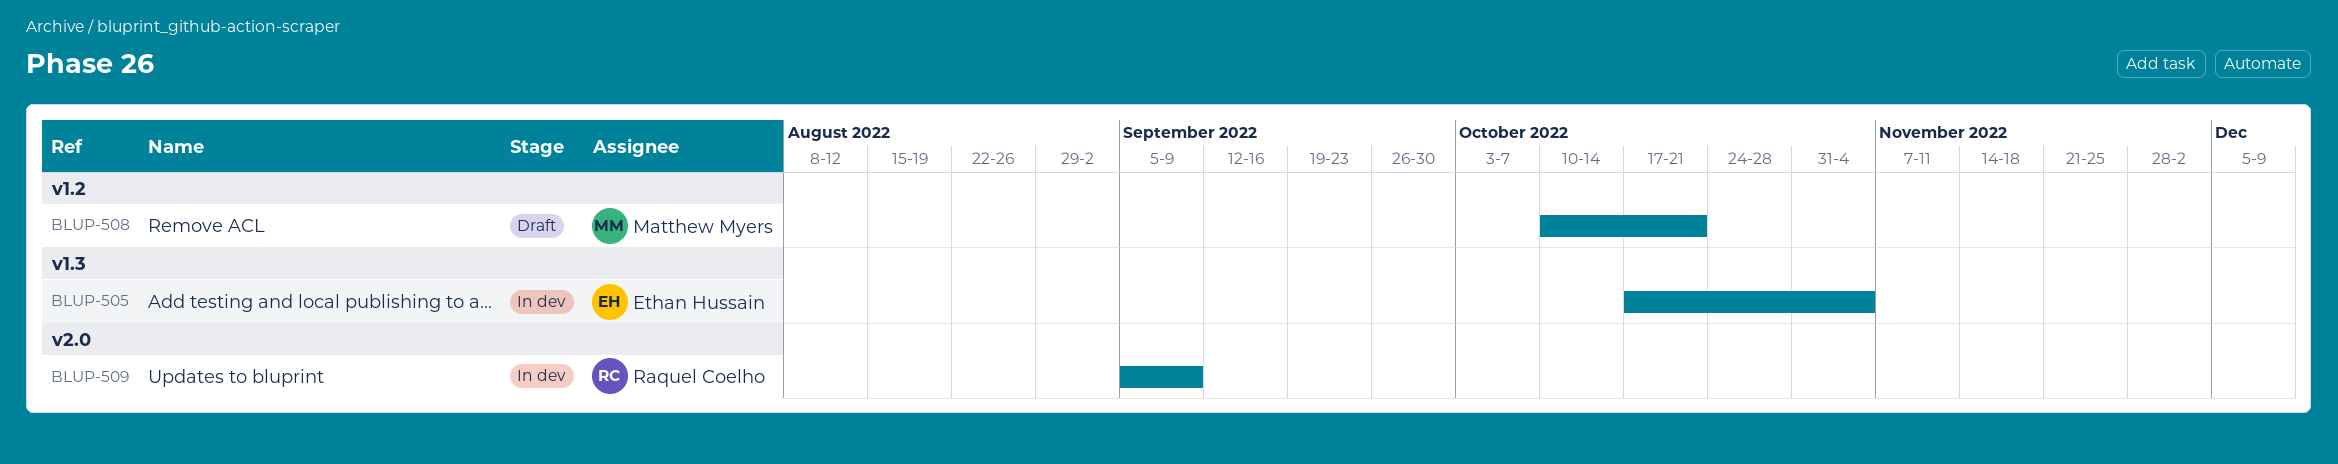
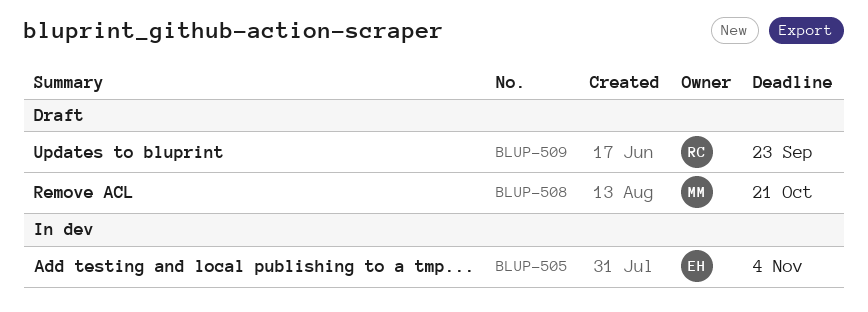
BLUP-509, status: In dev -> Draft
BLUP-509, due: Sep 9 -> Sep 23

